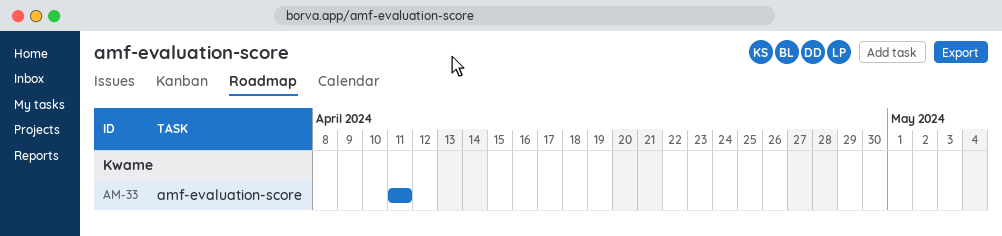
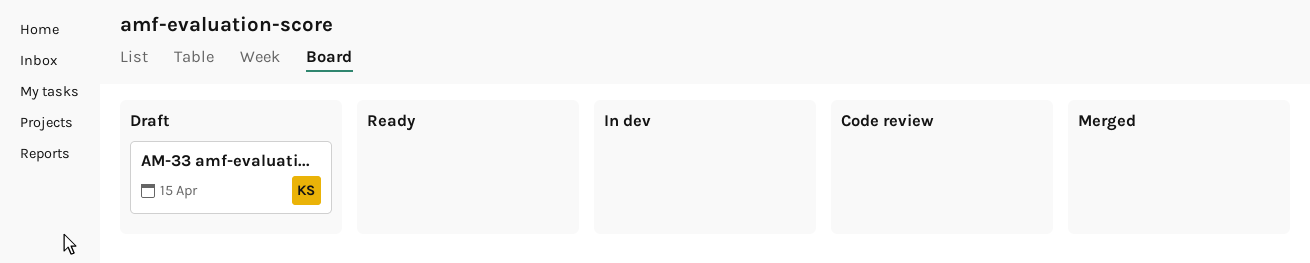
AM-33, due: Apr 11 -> Apr 15

